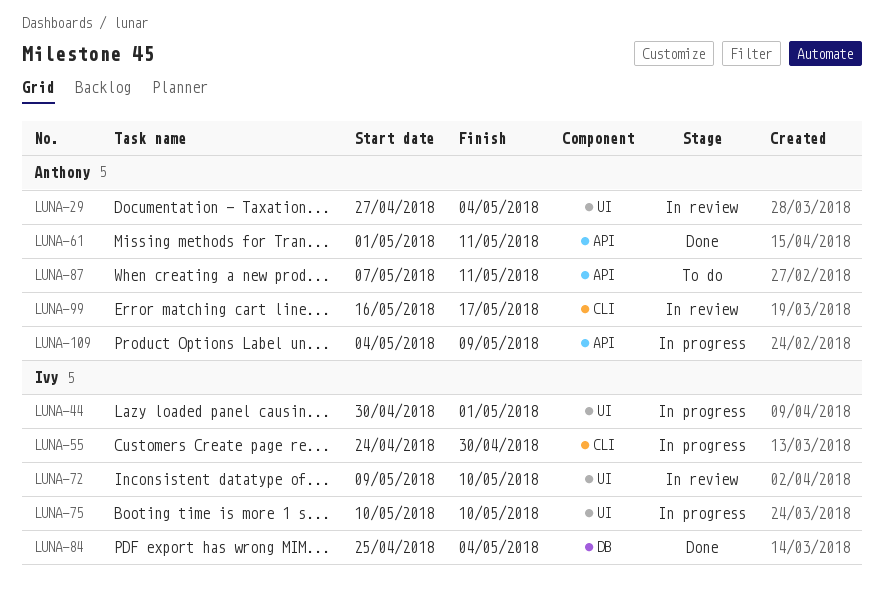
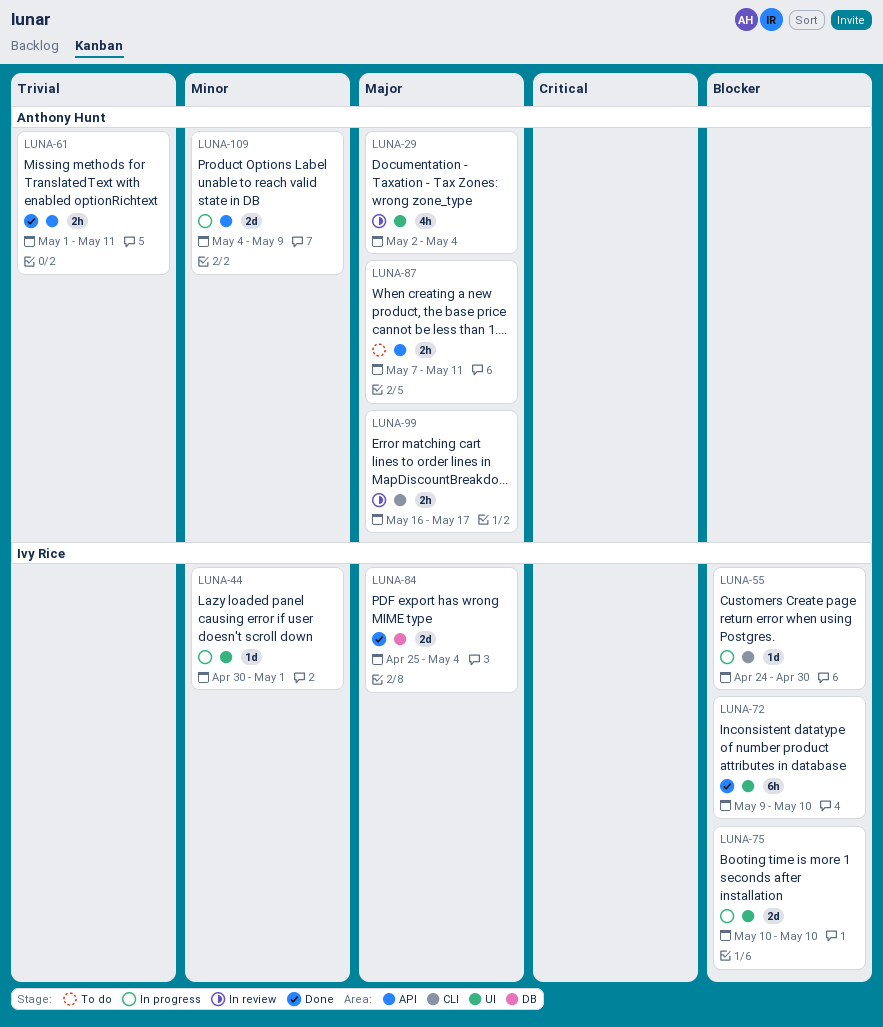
LUNA-29, start: Apr 27 -> May 2
LUNA-72, status: In review -> Done

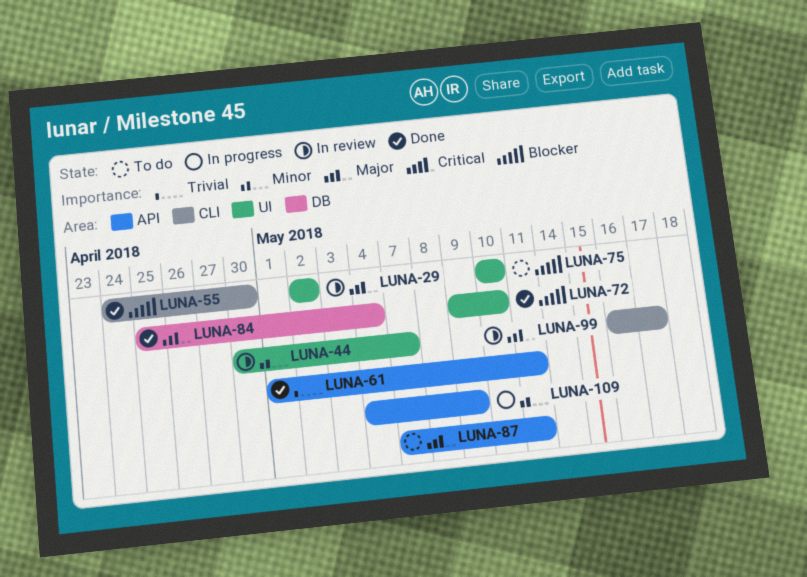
LUNA-29, due: May 4 -> May 2
LUNA-44, status: In progress -> In review
LUNA-44, due: May 1 -> May 7
LUNA-55, status: In progress -> Done
LUNA-75, status: In progress -> To do

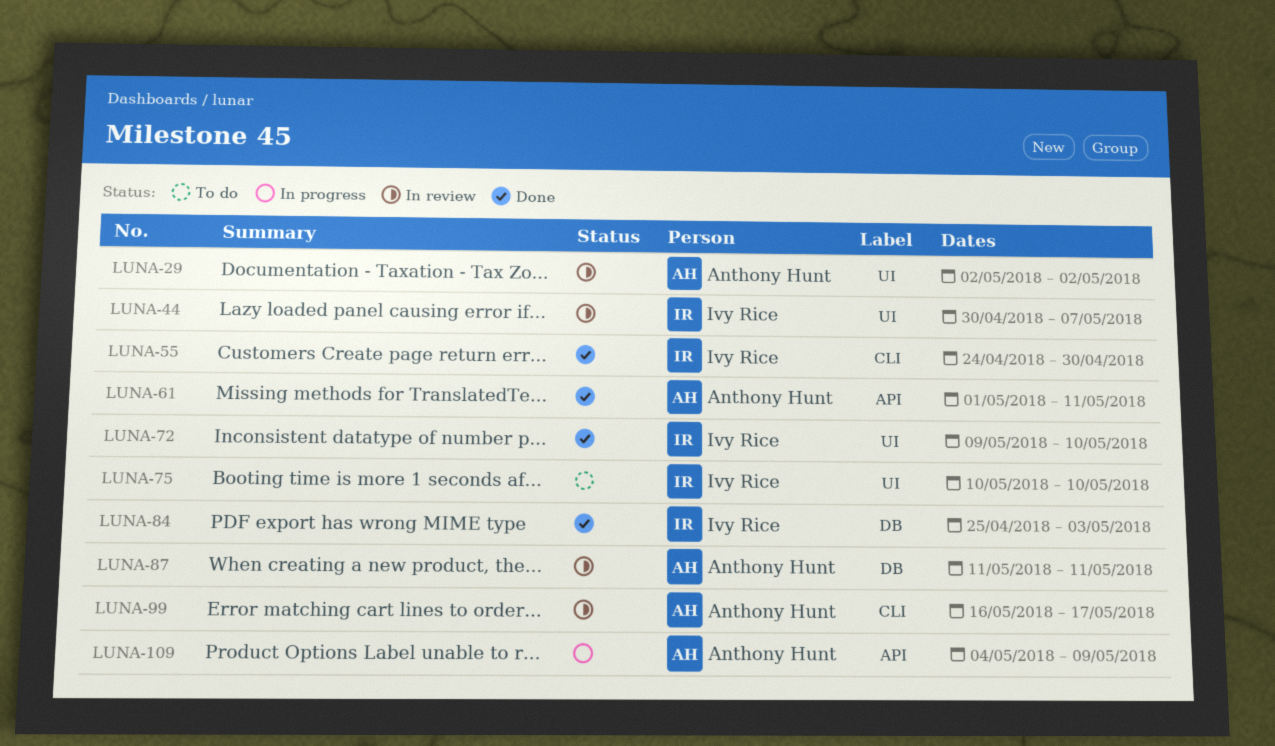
LUNA-84, due: May 4 -> May 3
LUNA-87, status: To do -> In review
LUNA-87, label: API -> DB
LUNA-87, start: May 7 -> May 11

